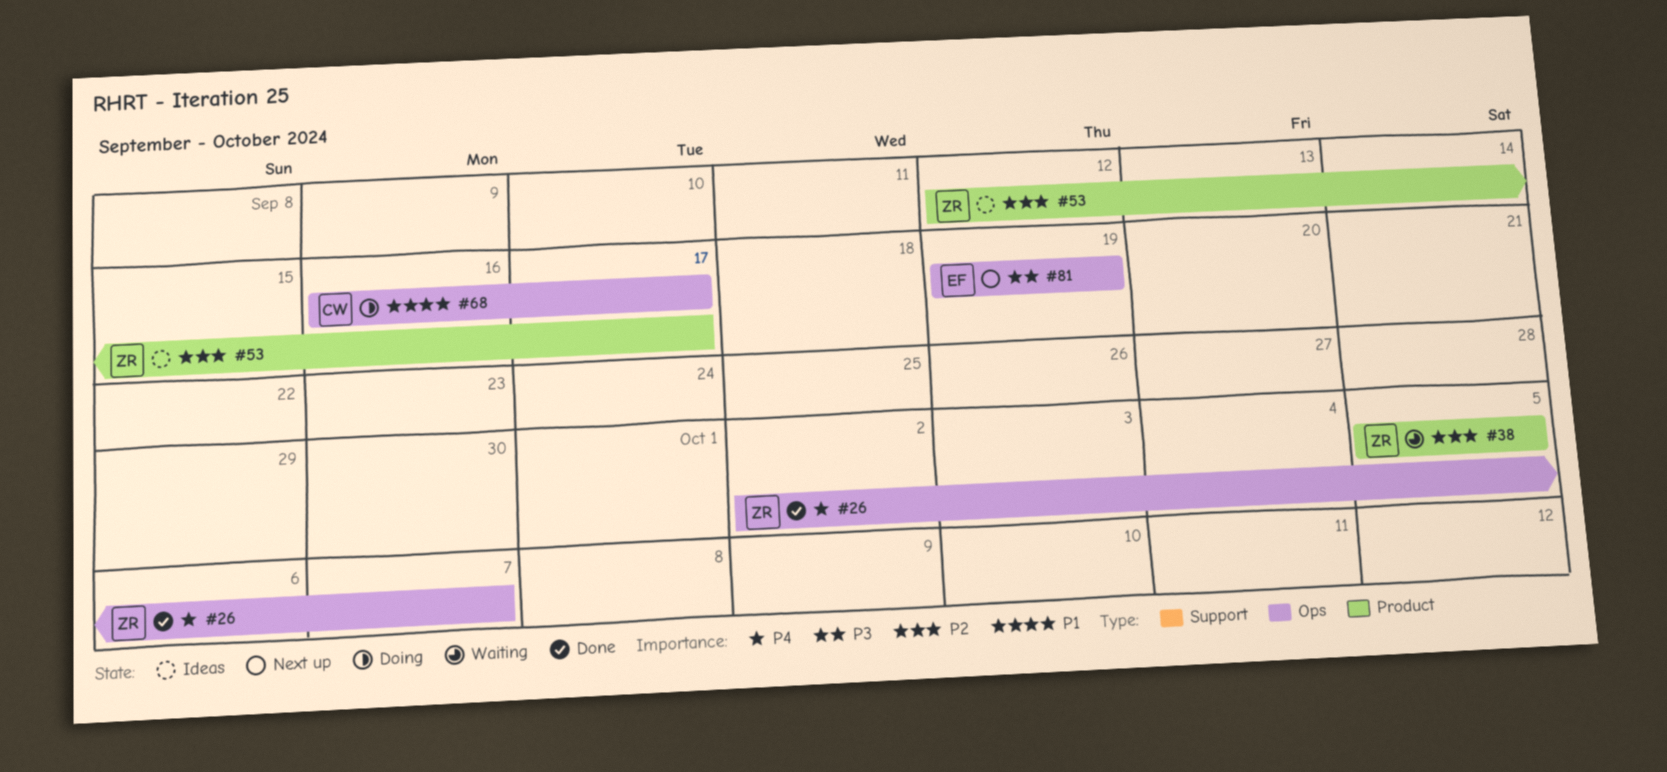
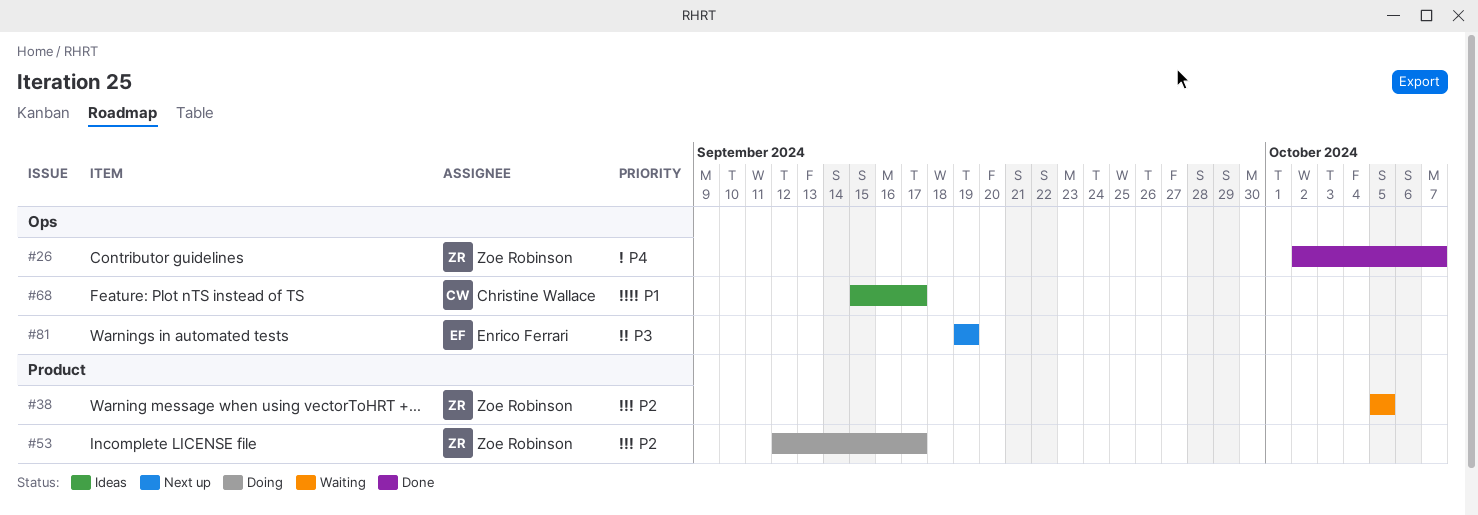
#53, status: Ideas -> Doing
#68, status: Doing -> Ideas
#68, start: Sep 16 -> Sep 15

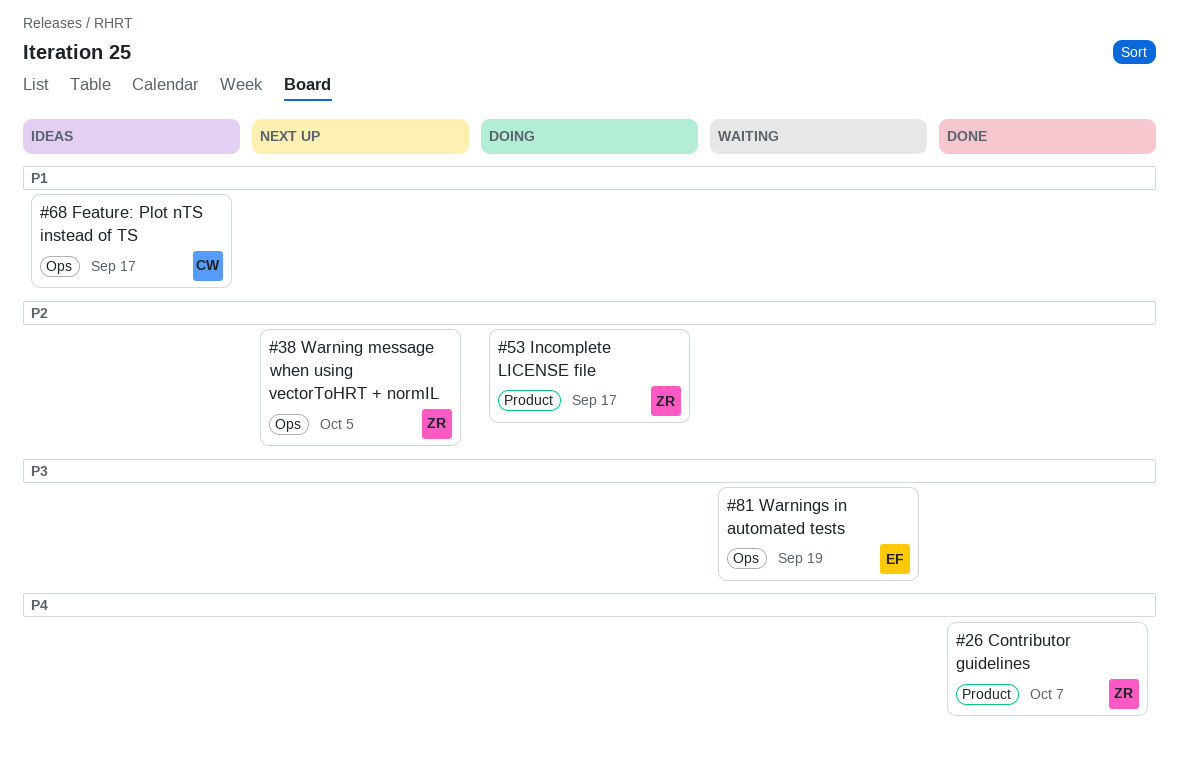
#26, label: Ops -> Product
#38, status: Waiting -> Next up
#38, label: Product -> Ops
#81, status: Next up -> Waiting

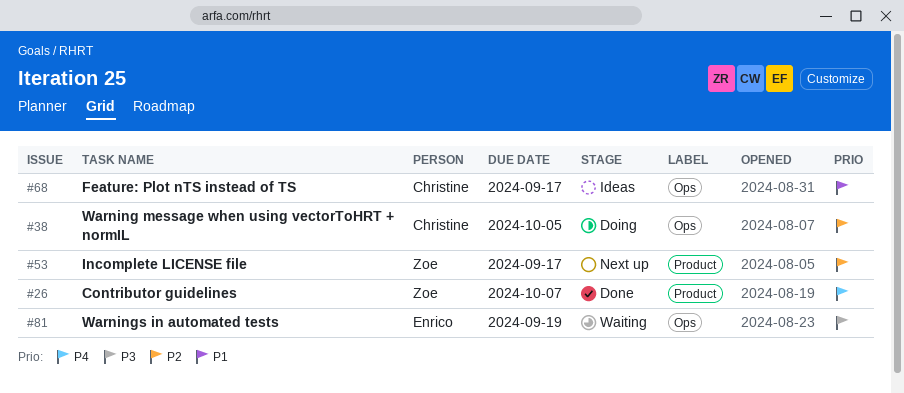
#38, status: Next up -> Doing
#38, owner: Zoe -> Christine
#53, status: Doing -> Next up

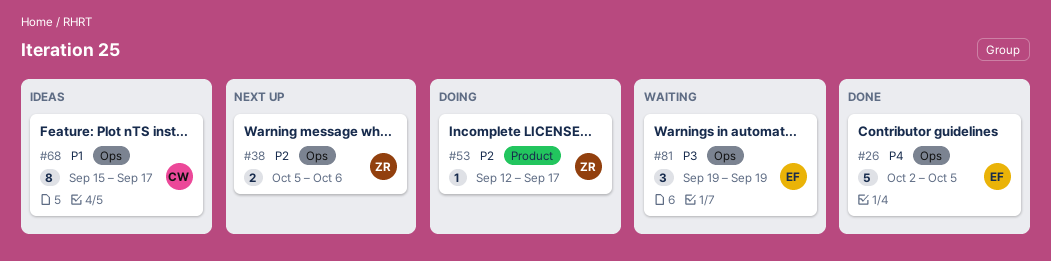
#26, owner: Zoe -> Enrico
#26, label: Product -> Ops
#26, due: Oct 7 -> Oct 5
#38, status: Doing -> Next up
#38, owner: Christine -> Zoe
#38, due: Oct 5 -> Oct 6
#53, status: Next up -> Doing

